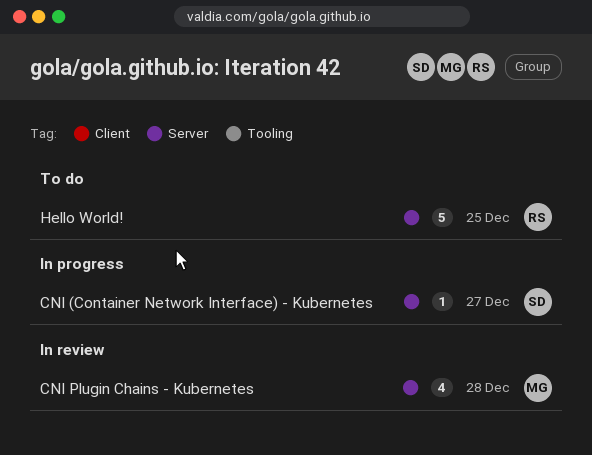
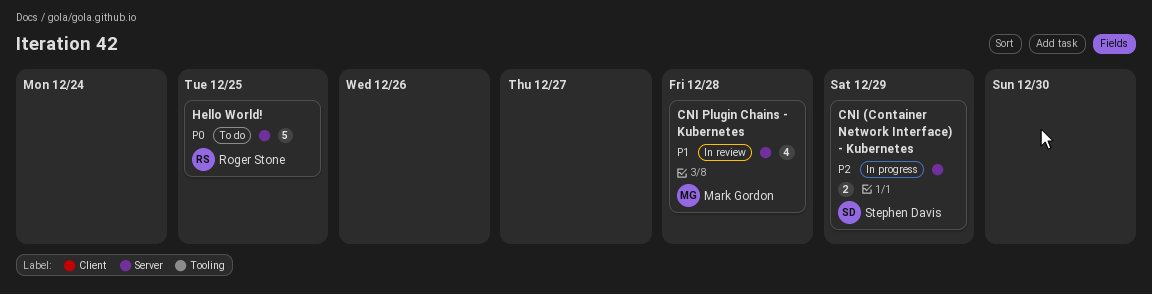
CNI (Container Network Interface) - Kubernetes, estimate: 1 -> 2
CNI (Container Network Interface) - Kubernetes, due: Dec 27 -> Dec 29

